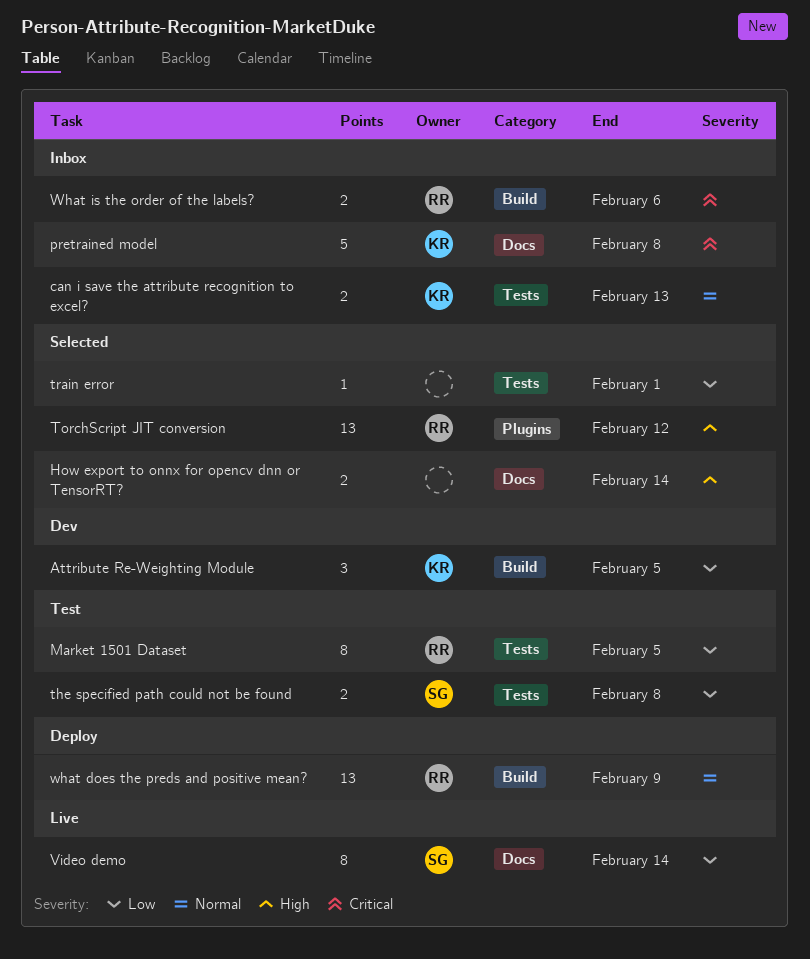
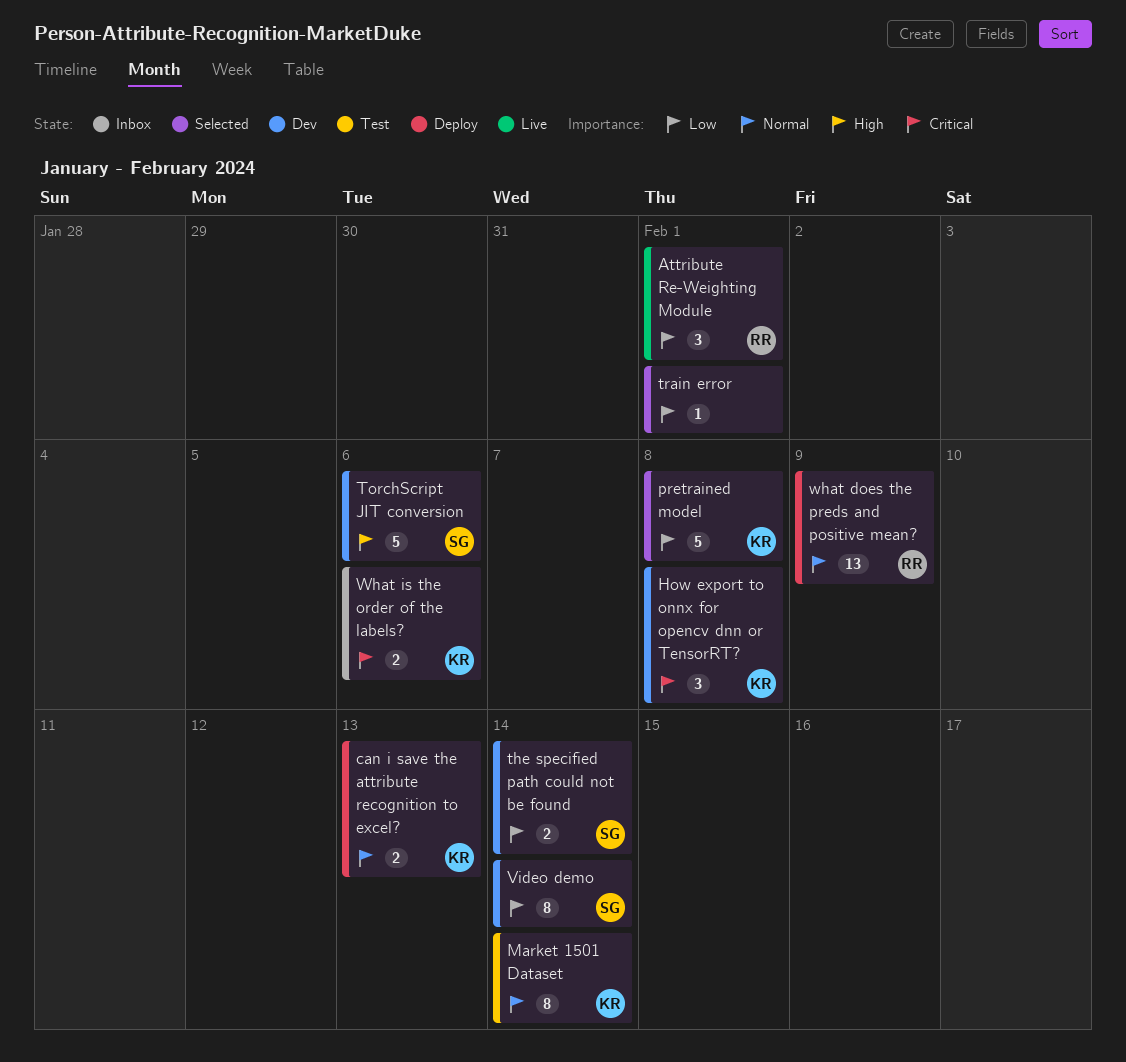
Attribute Re-Weighting Module, status: Dev -> Live
Attribute Re-Weighting Module, owner: KR -> RR
Attribute Re-Weighting Module, due: Feb 5 -> Feb 1
can i save the attribute recognition to excel?, status: Inbox -> Deploy
How export to onnx for opencv dnn or TensorRT?, status: Selected -> Dev
How export to onnx for opencv dnn or TensorRT?, owner: none -> KR
How export to onnx for opencv dnn or TensorRT?, priority: High -> Critical
How export to onnx for opencv dnn or TensorRT?, estimate: 2 -> 3
How export to onnx for opencv dnn or TensorRT?, due: Feb 14 -> Feb 8
Market 1501 Dataset, owner: RR -> KR
Market 1501 Dataset, priority: Low -> Normal
Market 1501 Dataset, due: Feb 5 -> Feb 14
pretrained model, status: Inbox -> Selected
pretrained model, priority: Critical -> Low
the specified path could not be found, status: Test -> Dev
the specified path could not be found, due: Feb 8 -> Feb 14
TorchScript JIT conversion, status: Selected -> Dev
TorchScript JIT conversion, owner: RR -> SG
TorchScript JIT conversion, estimate: 13 -> 5
TorchScript JIT conversion, due: Feb 12 -> Feb 6
Video demo, status: Live -> Dev
What is the order of the labels?, owner: RR -> KR

